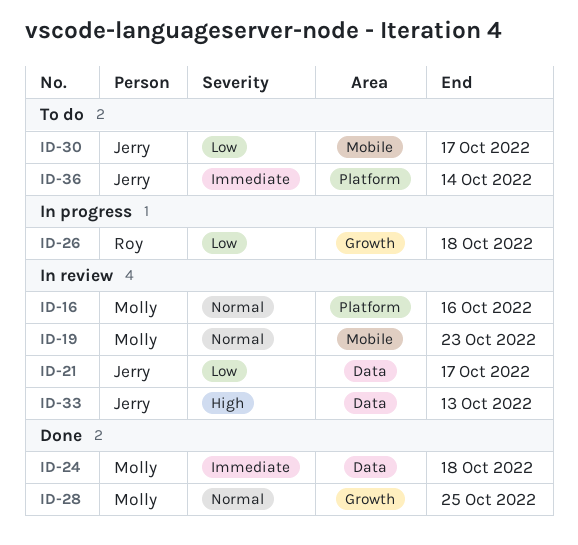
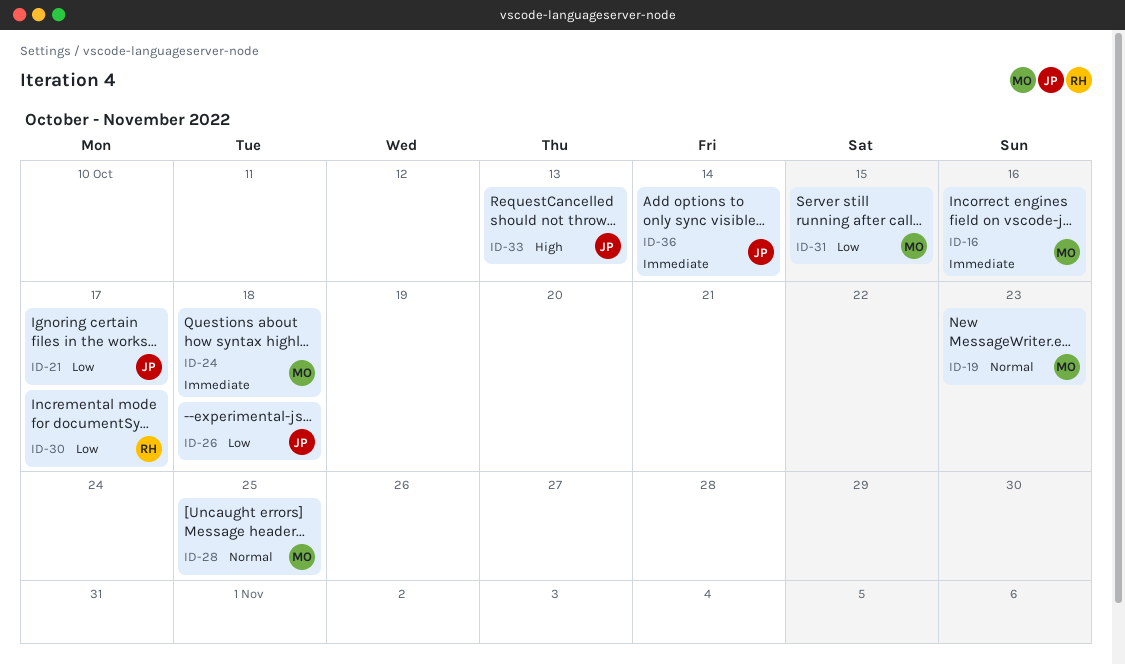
ID-16, priority: Normal -> Immediate
ID-26, owner: Roy -> Jerry
ID-30, owner: Jerry -> Roy
ID-31: none -> present

